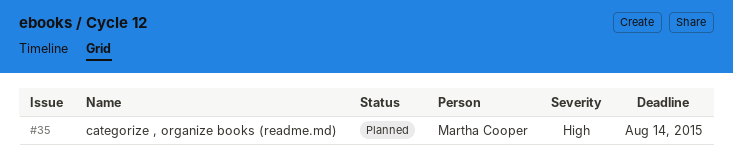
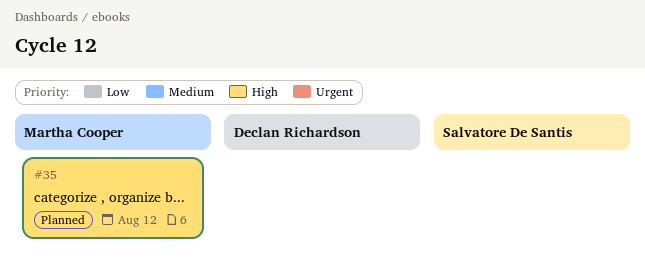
#35, due: Aug 14 -> Aug 12

